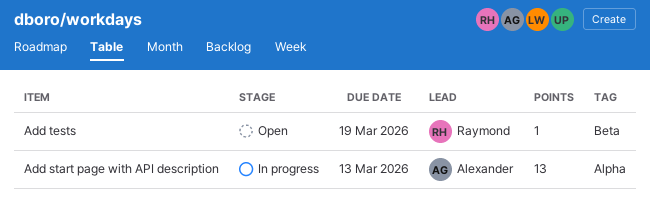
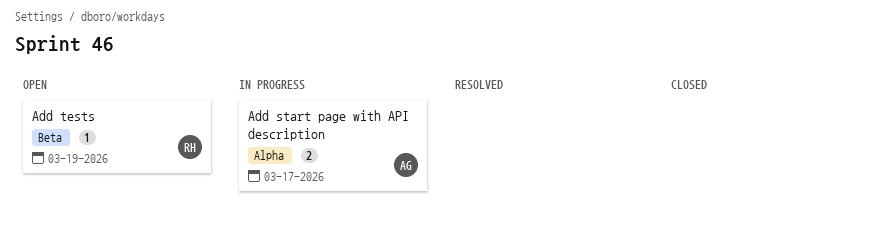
Add start page with API description, estimate: 13 -> 2
Add start page with API description, due: Mar 13 -> Mar 17

